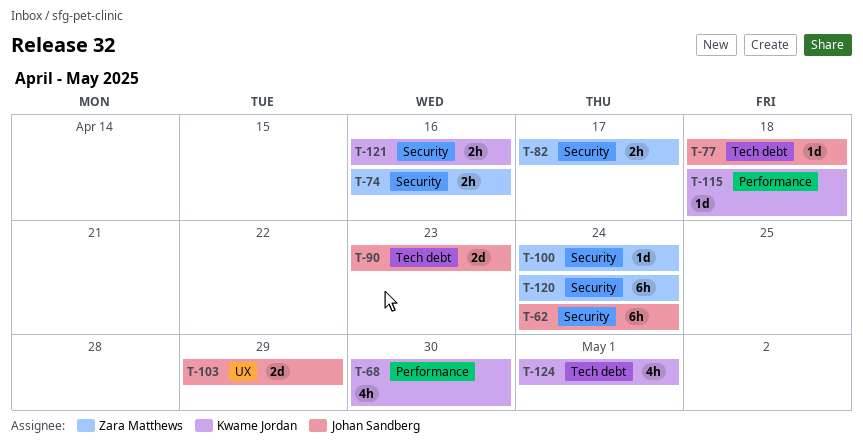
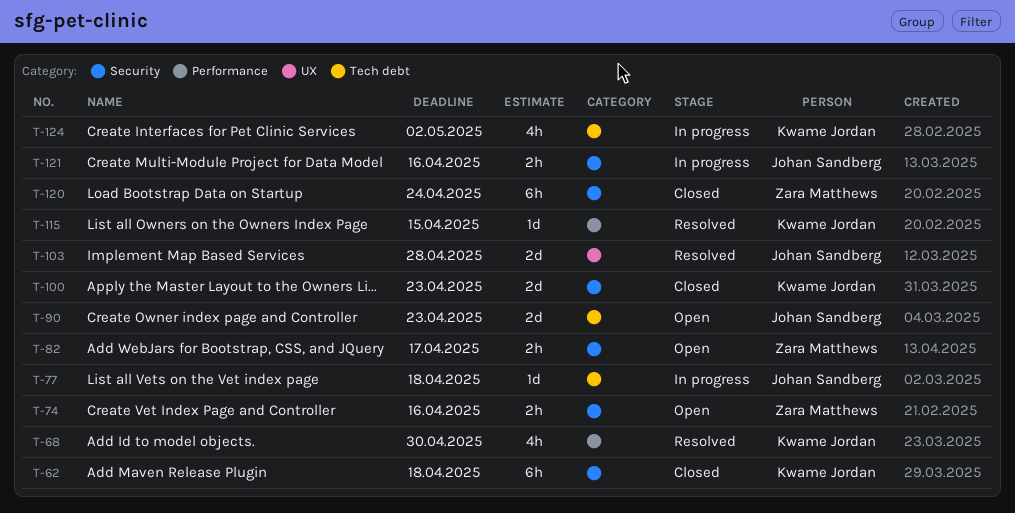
T-62, owner: Johan Sandberg -> Kwame Jordan
T-62, due: Apr 24 -> Apr 18
T-100, owner: Zara Matthews -> Kwame Jordan
T-100, estimate: 1d -> 2d
T-100, due: Apr 24 -> Apr 23
T-103, due: Apr 29 -> Apr 28
T-115, due: Apr 18 -> Apr 15
T-121, owner: Kwame Jordan -> Johan Sandberg
T-124, due: May 1 -> May 2

